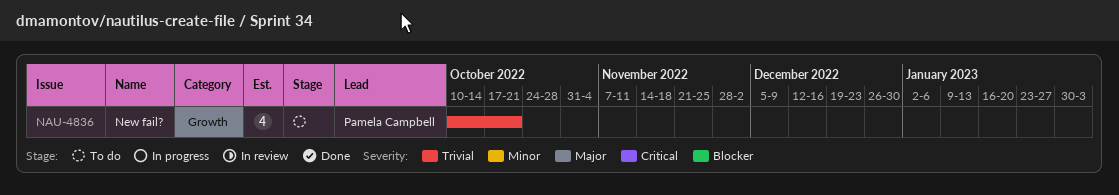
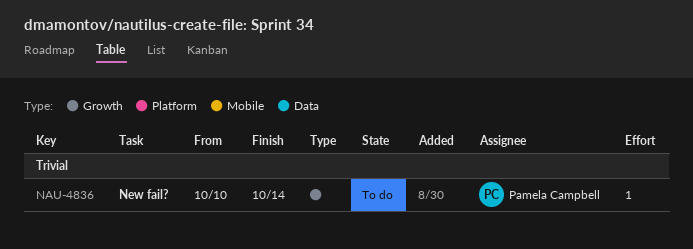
NAU-4836, estimate: 4 -> 1
NAU-4836, due: Oct 21 -> Oct 14

